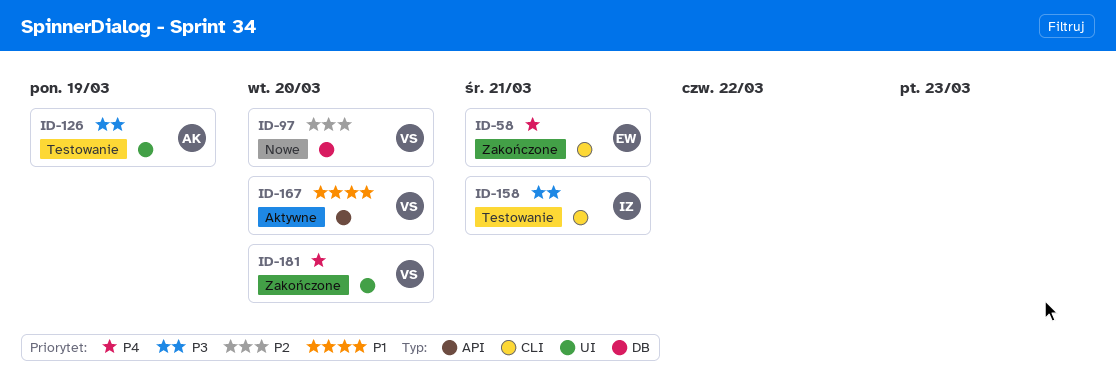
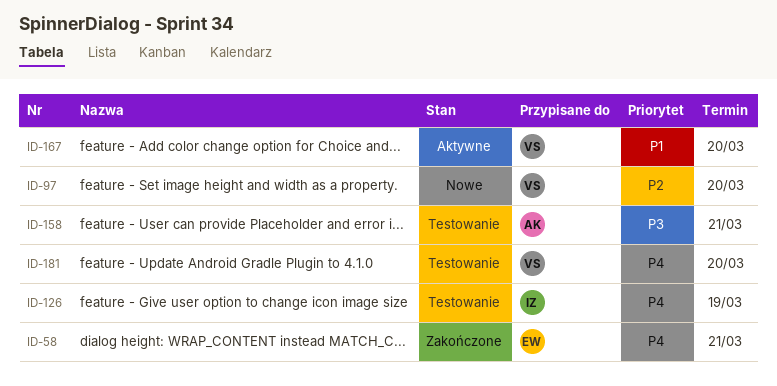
ID-126, owner: AK -> IZ
ID-126, priority: P3 -> P4
ID-158, owner: IZ -> AK
ID-181, status: Zakończone -> Testowanie

